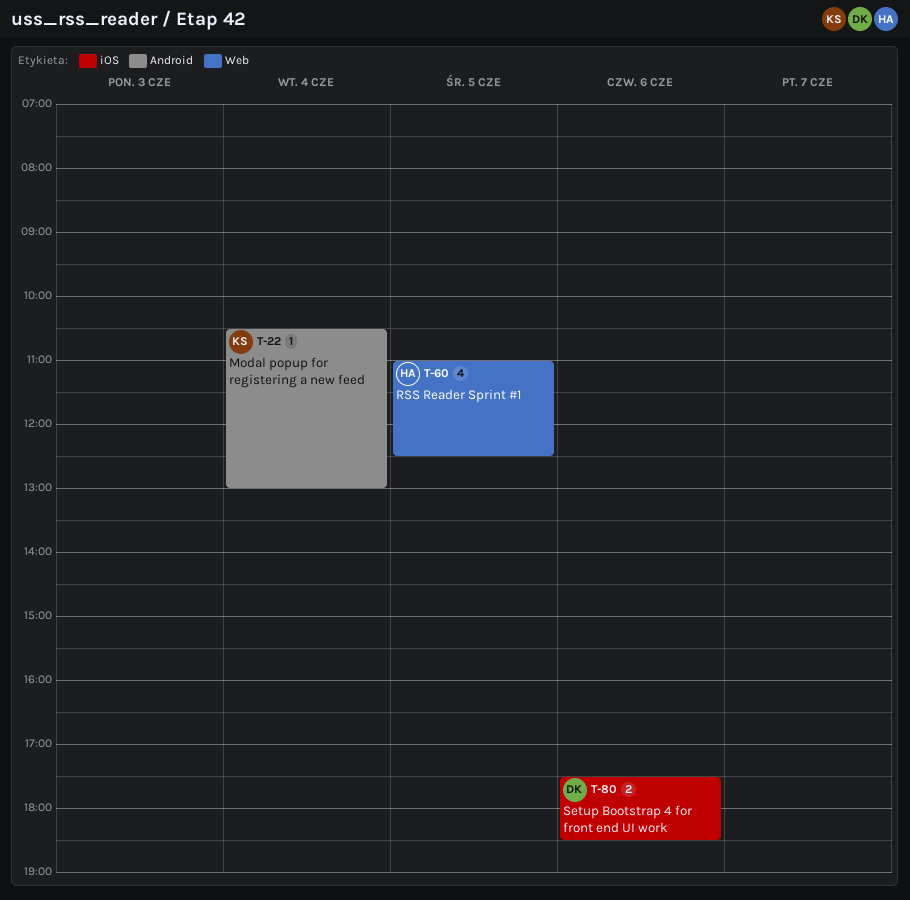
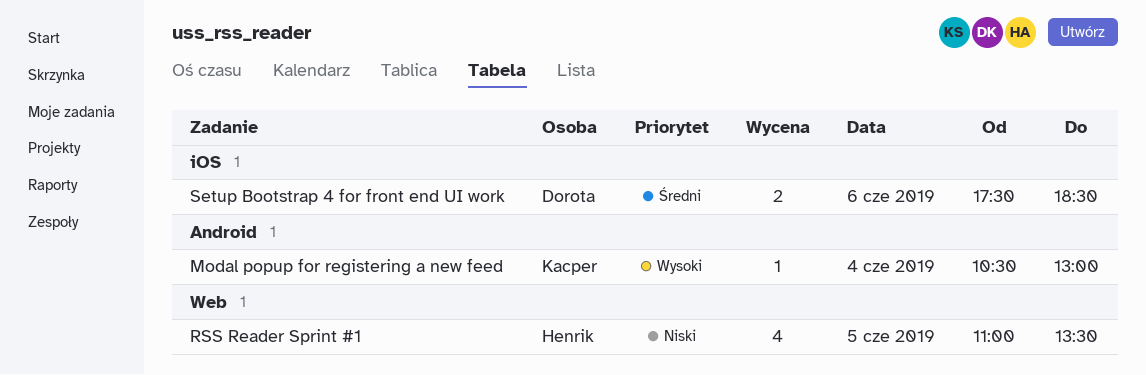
RSS Reader Sprint #1, ends: 12:30 -> 13:30

